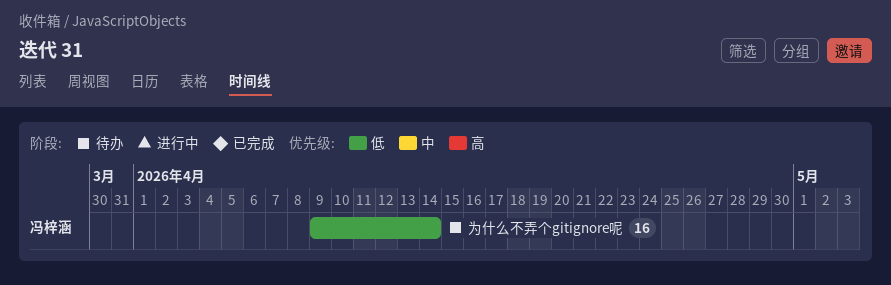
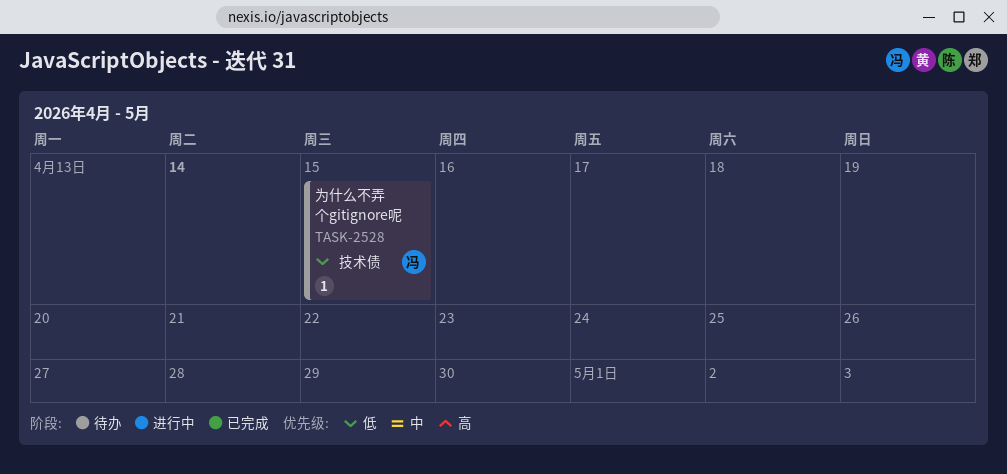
为什么不弄个gitignore呢, estimate: 16 -> 1
为什么不弄个gitignore呢, due: Apr 14 -> Apr 15

